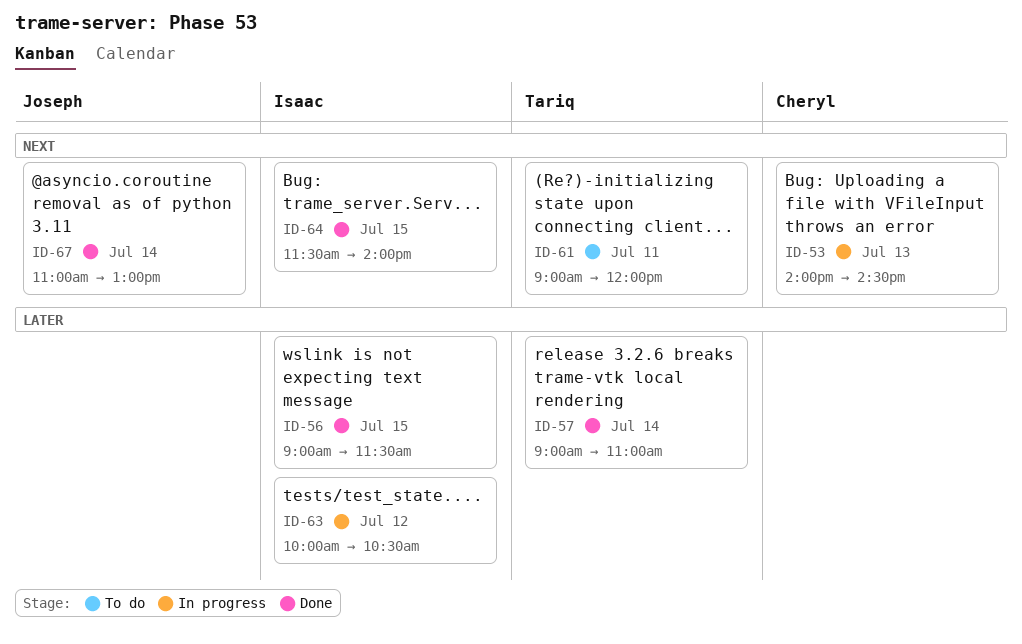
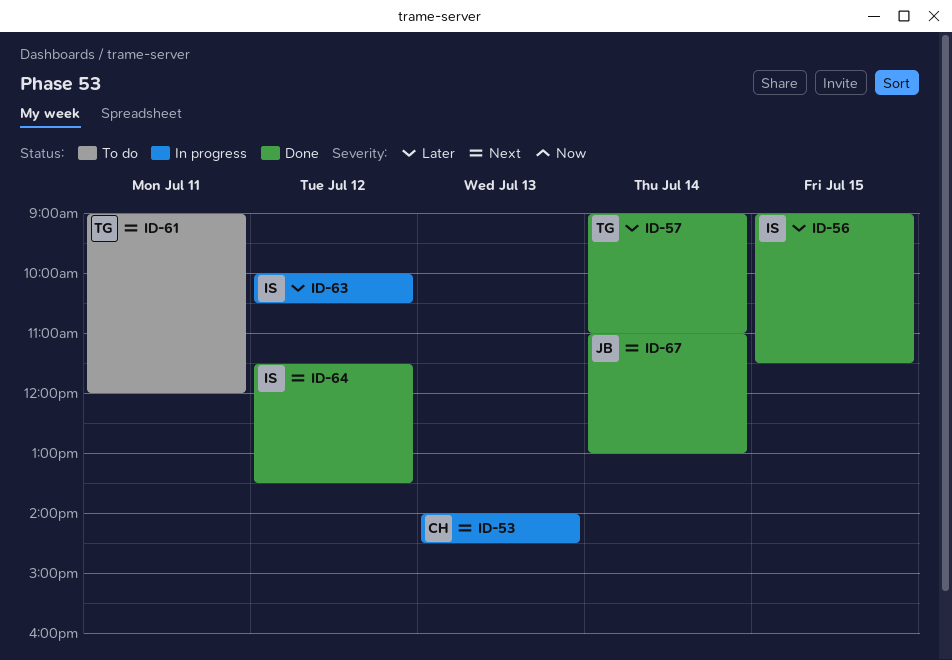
ID-64, day: Jul 15 -> Jul 12
ID-64, ends: 14:00 -> 13:30

